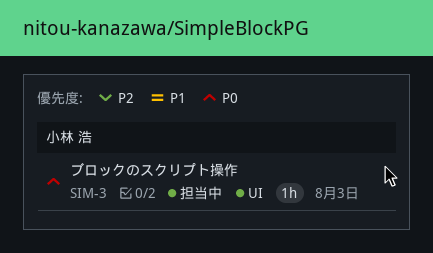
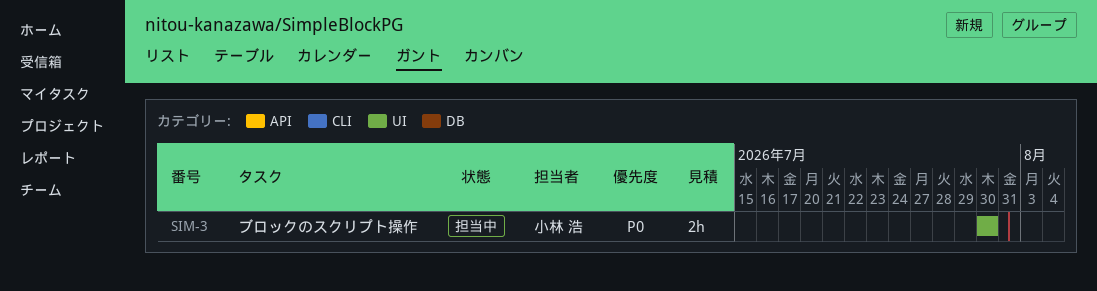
SIM-3, estimate: 1h -> 2h
SIM-3, due: Aug 3 -> Jul 30

